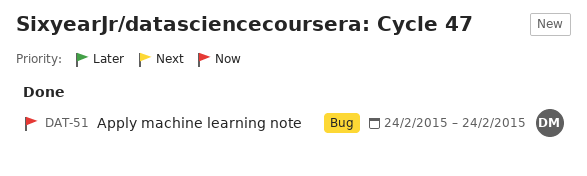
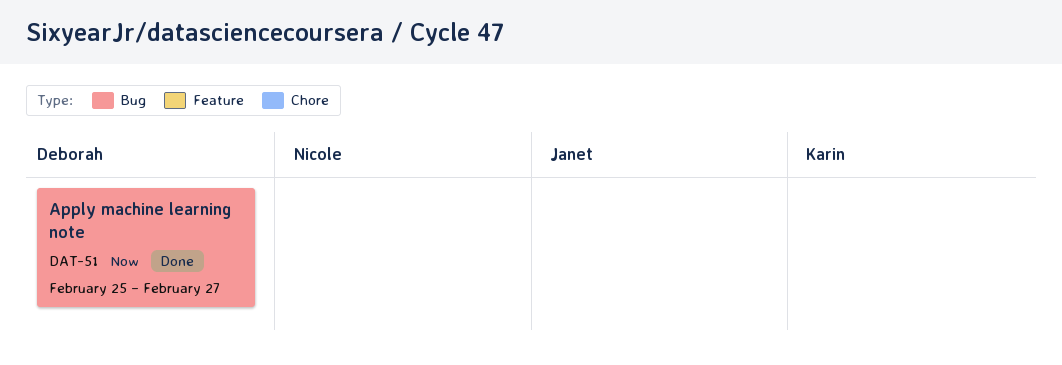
DAT-51, start: Feb 24 -> Feb 25
DAT-51, due: Feb 24 -> Feb 27

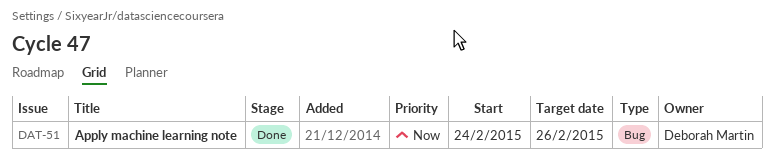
DAT-51, start: Feb 25 -> Feb 24
DAT-51, due: Feb 27 -> Feb 26

